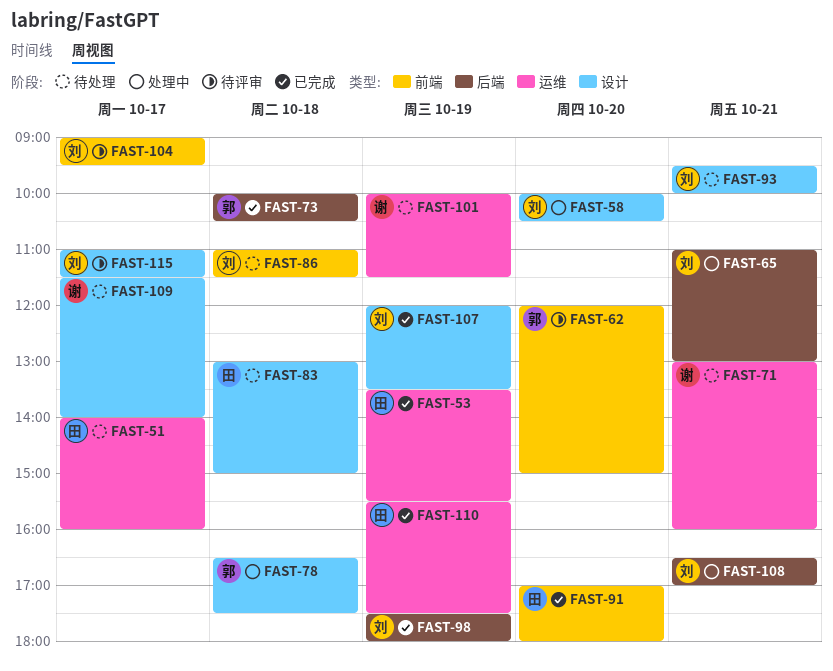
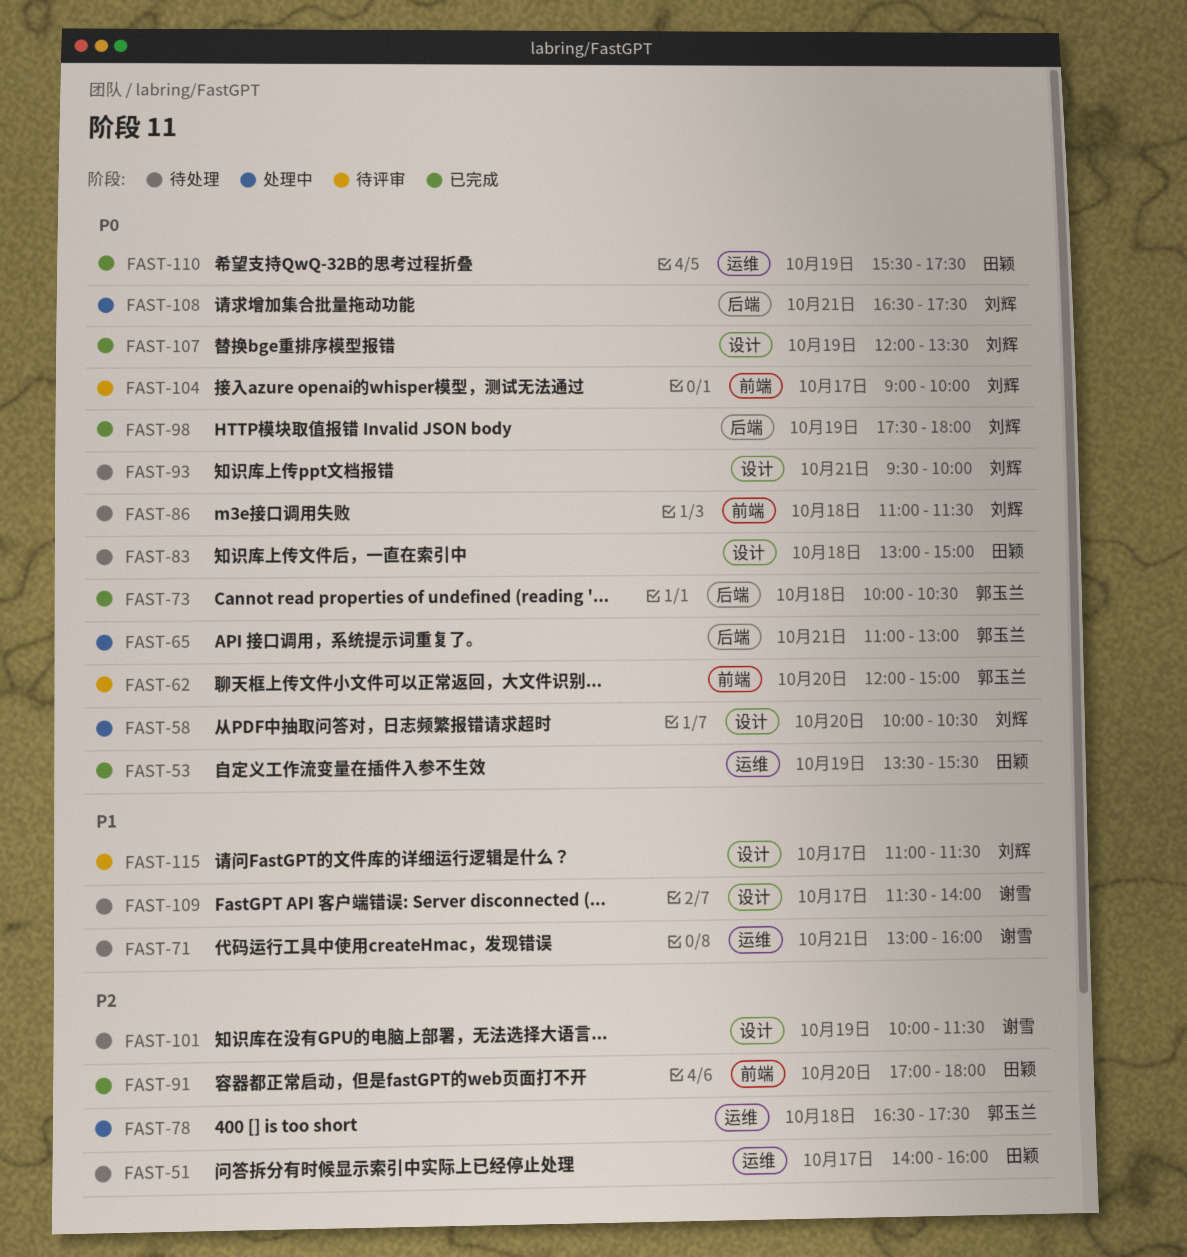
FAST-65, owner: 刘辉 -> 郭玉兰
FAST-78, label: 设计 -> 运维
FAST-101, label: 运维 -> 设计
FAST-104, ends: 09:30 -> 10:00
FAST-108, ends: 17:00 -> 17:30

